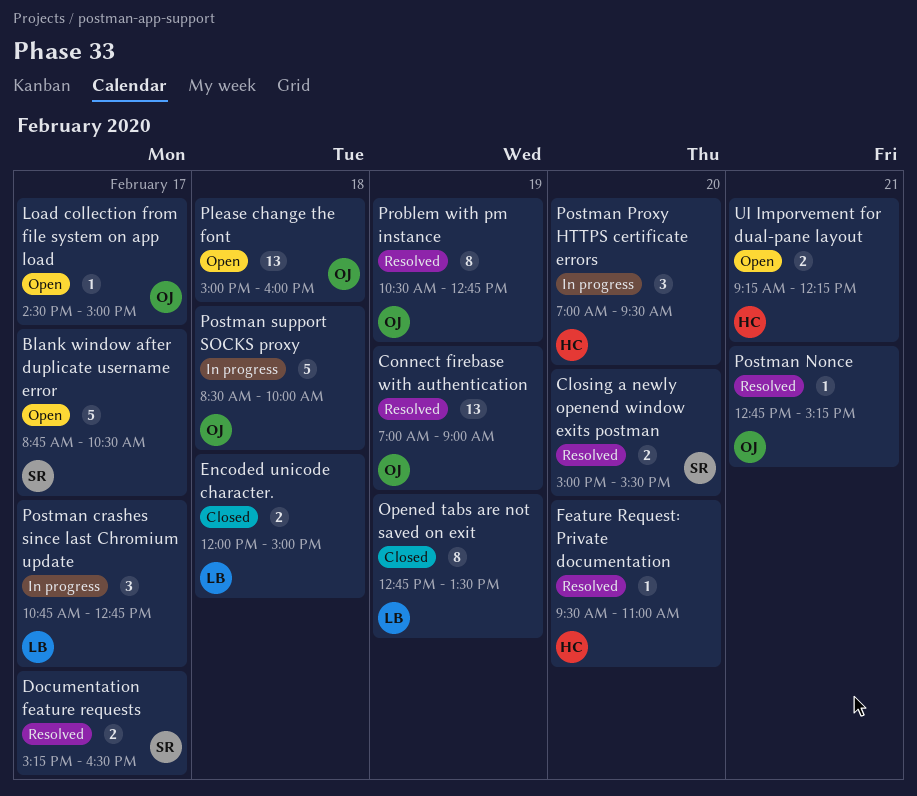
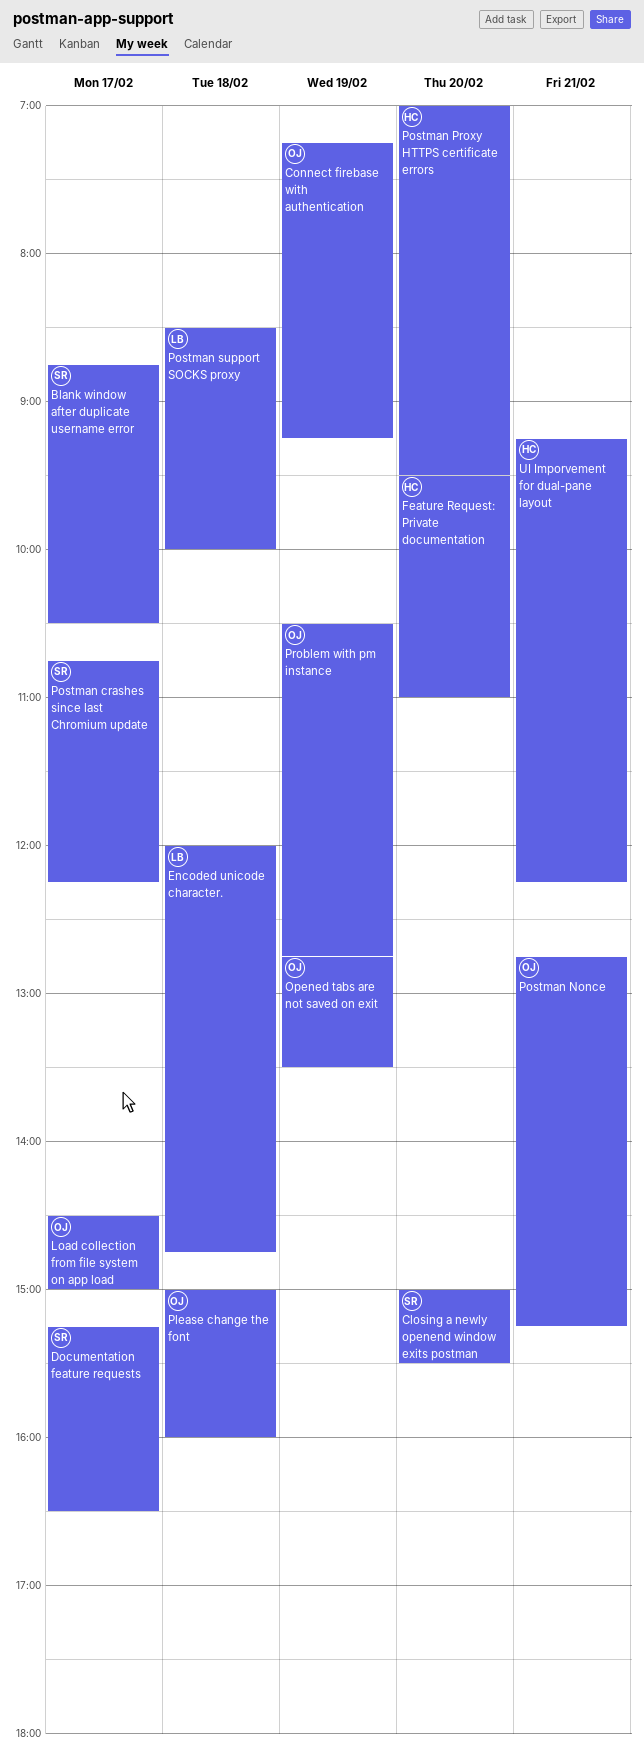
Connect firebase with authentication, begins: 07:00 -> 07:15
Connect firebase with authentication, ends: 09:00 -> 09:15
Encoded unicode character., ends: 15:00 -> 14:45
Opened tabs are not saved on exit, owner: LB -> OJ
Postman crashes since last Chromium update, owner: LB -> SR
Postman crashes since last Chromium update, ends: 12:45 -> 12:15
Postman support SOCKS proxy, owner: OJ -> LB

